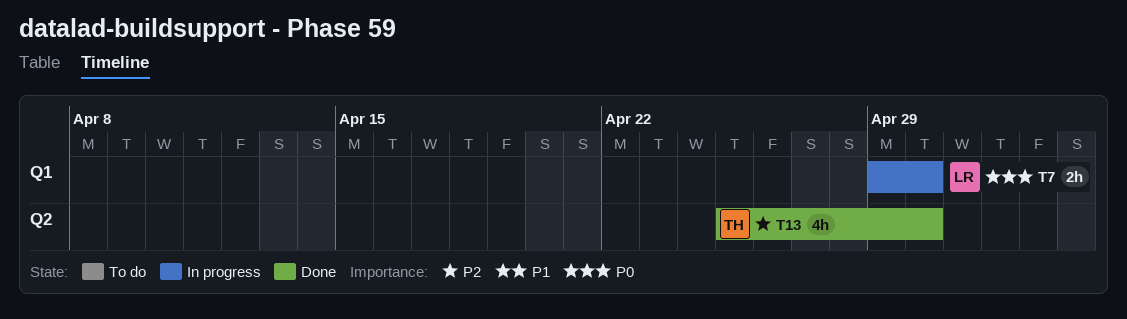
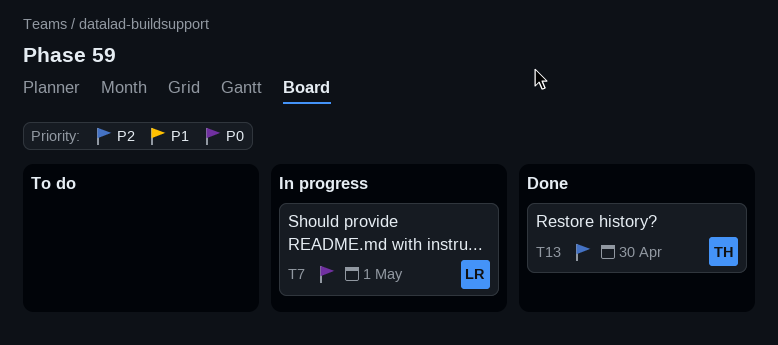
T7, due: Apr 30 -> May 1

